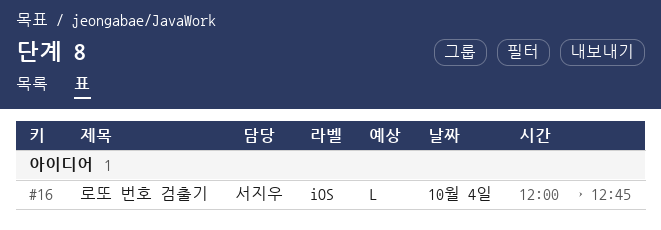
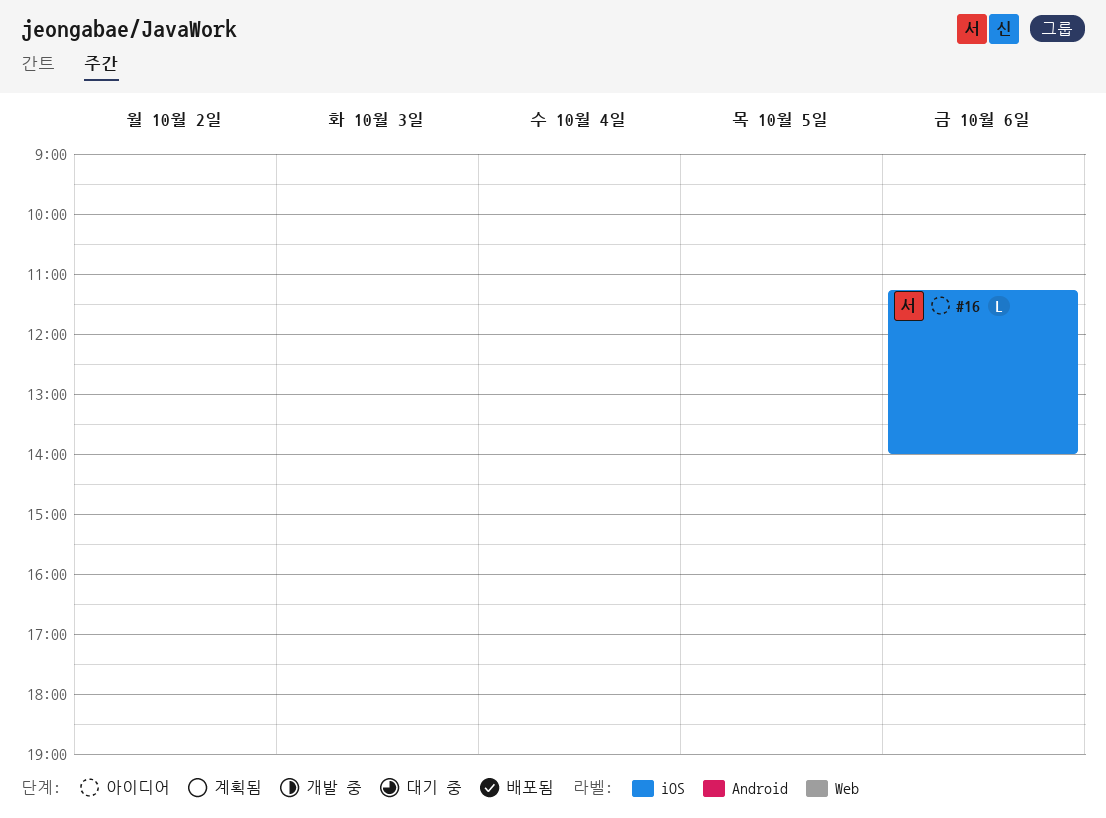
#16, day: Oct 4 -> Oct 6
#16, begins: 12:00 -> 11:15
#16, ends: 12:45 -> 14:00

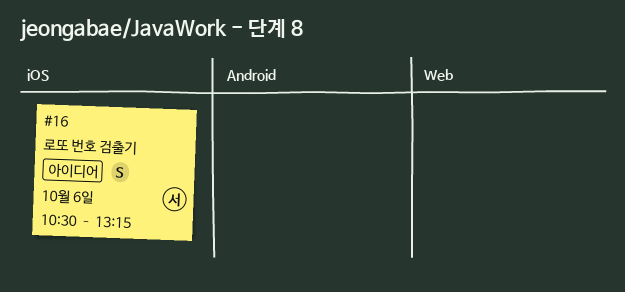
#16, estimate: L -> S
#16, begins: 11:15 -> 10:30
#16, ends: 14:00 -> 13:15

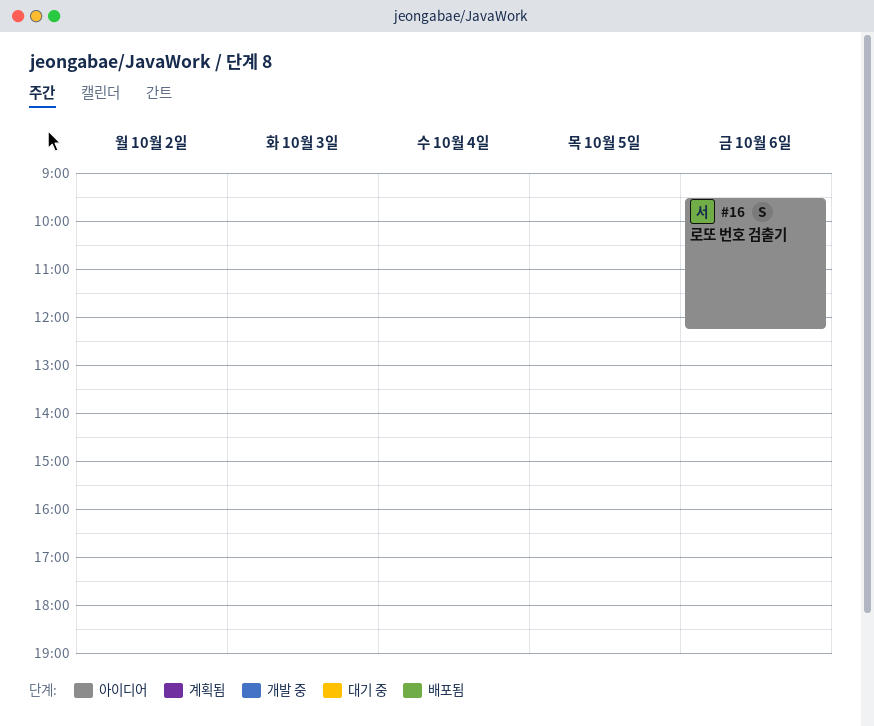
#16, begins: 10:30 -> 09:30
#16, ends: 13:15 -> 12:15

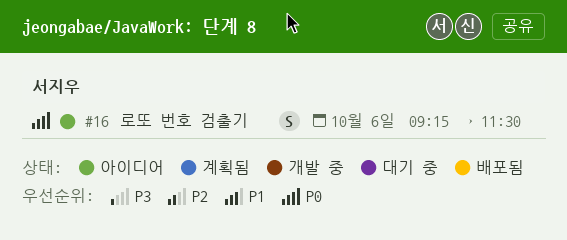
#16, begins: 09:30 -> 09:15
#16, ends: 12:15 -> 11:30

